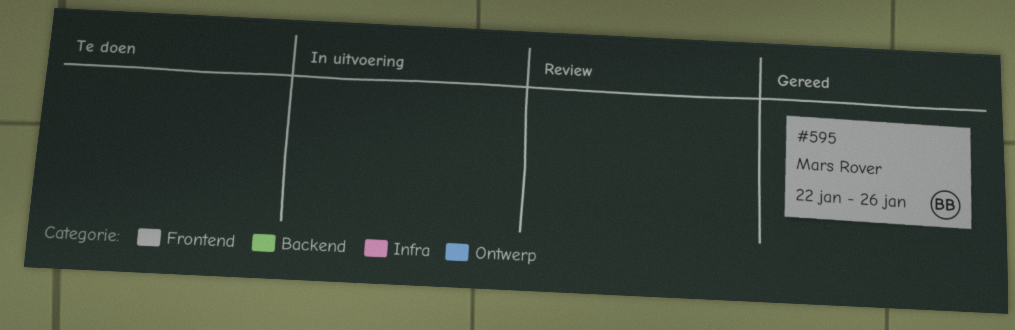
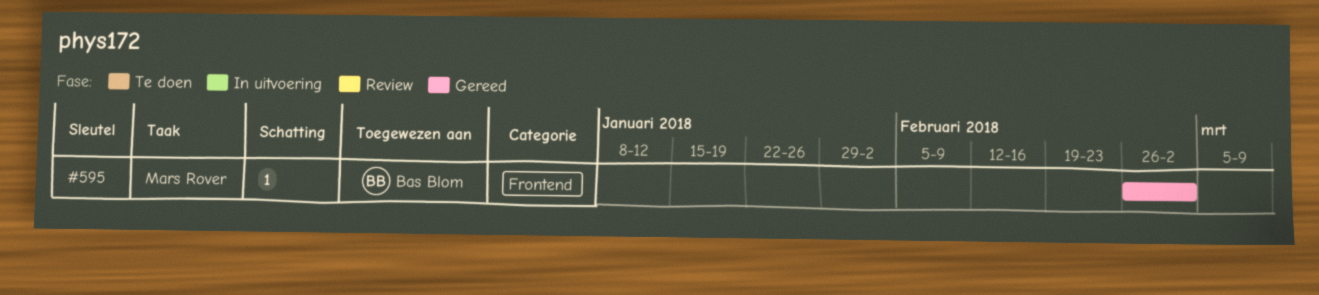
#595, start: Jan 22 -> Feb 26
#595, due: Jan 26 -> Mar 2

